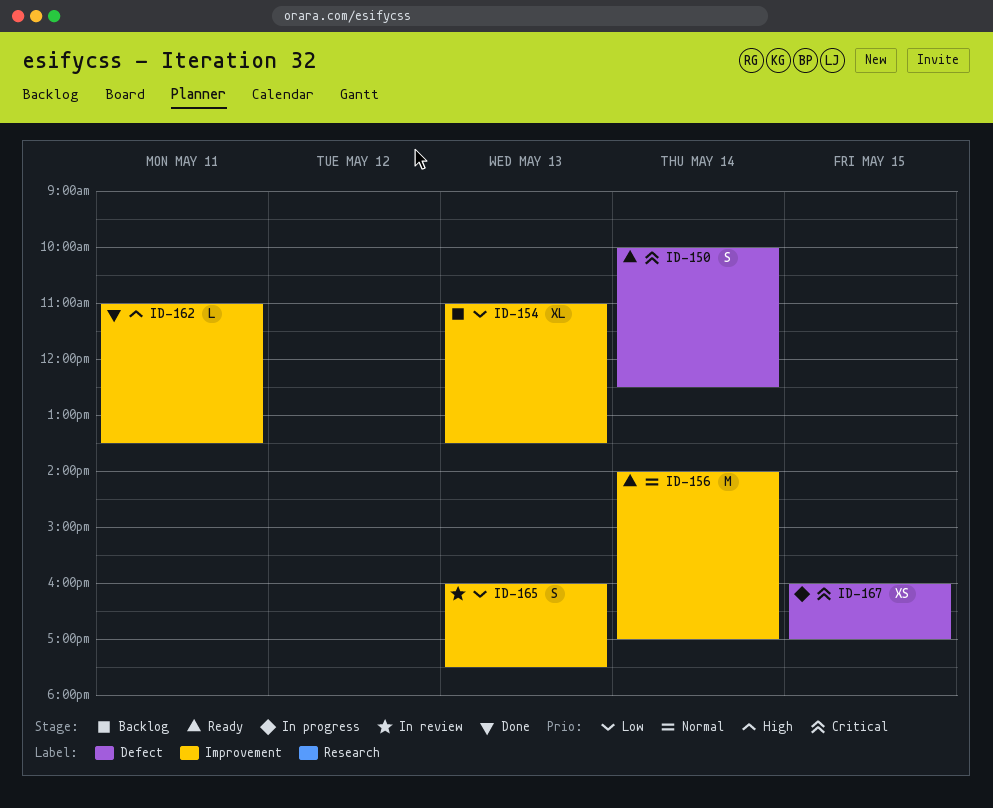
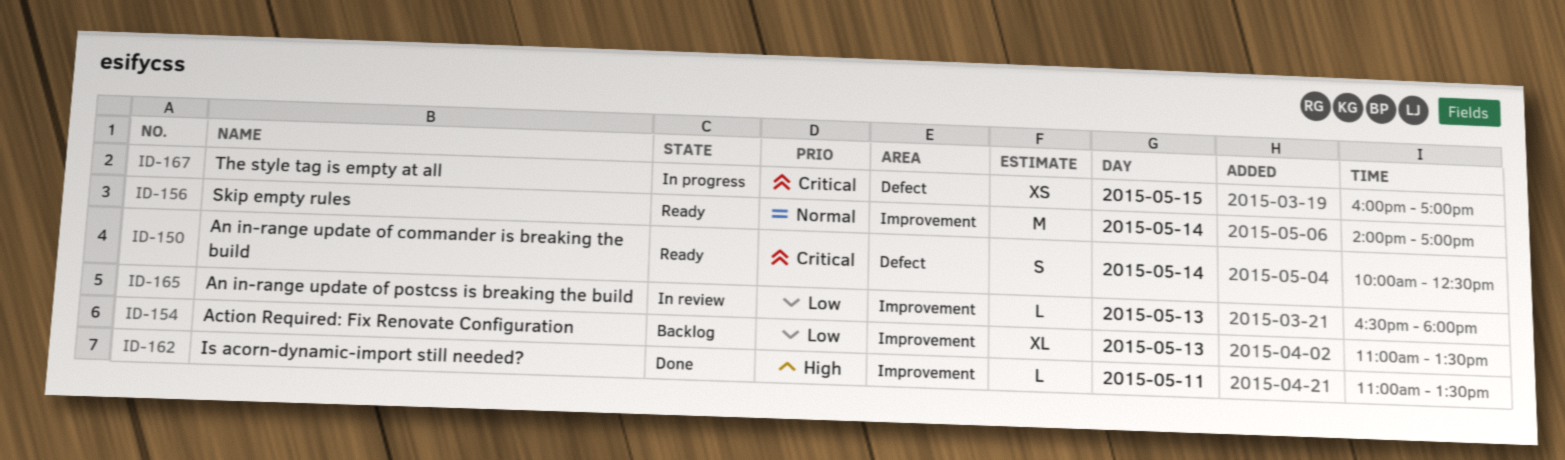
ID-165, estimate: S -> L
ID-165, begins: 16:00 -> 16:30
ID-165, ends: 17:30 -> 18:00

